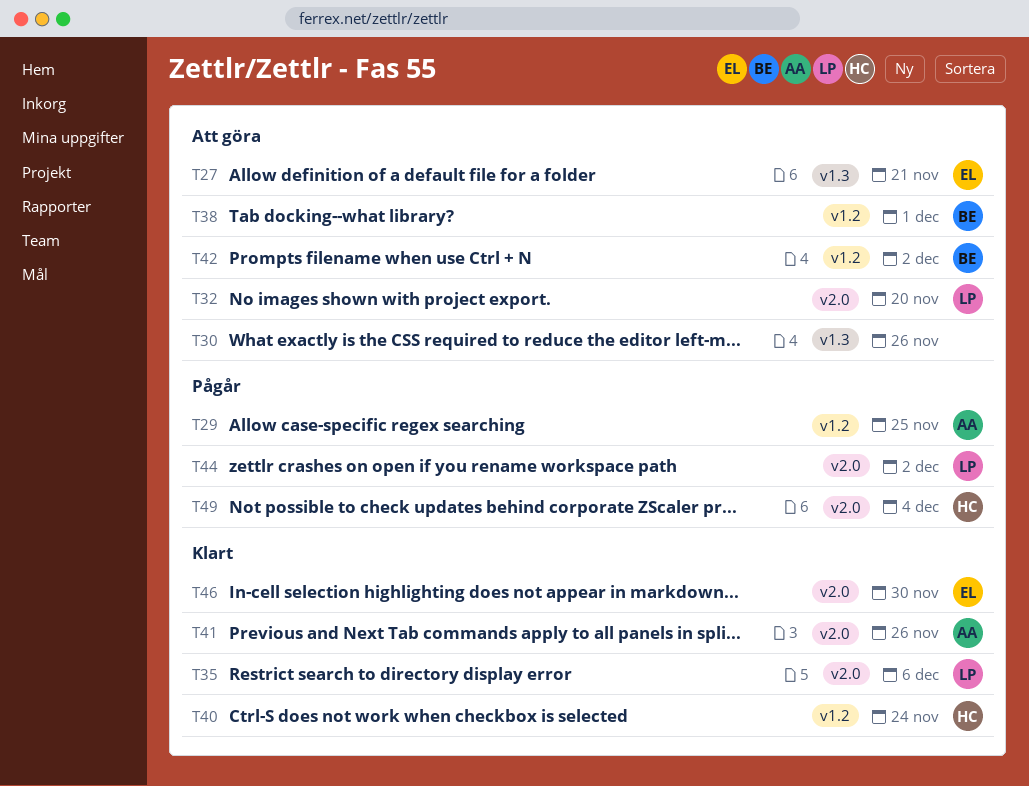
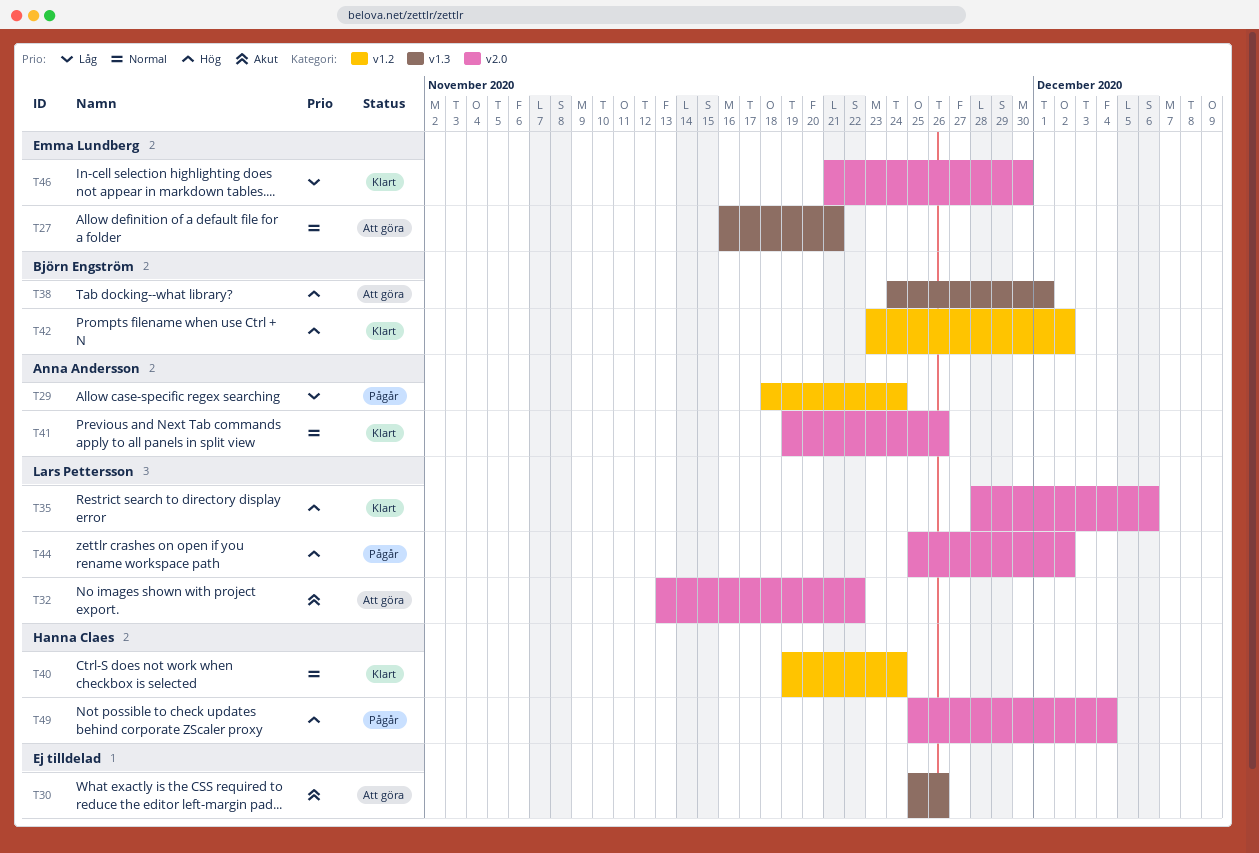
T29, due: Nov 25 -> Nov 24
T32, due: Nov 20 -> Nov 22
T38, label: v1.2 -> v1.3
T42, status: Att göra -> Klart

